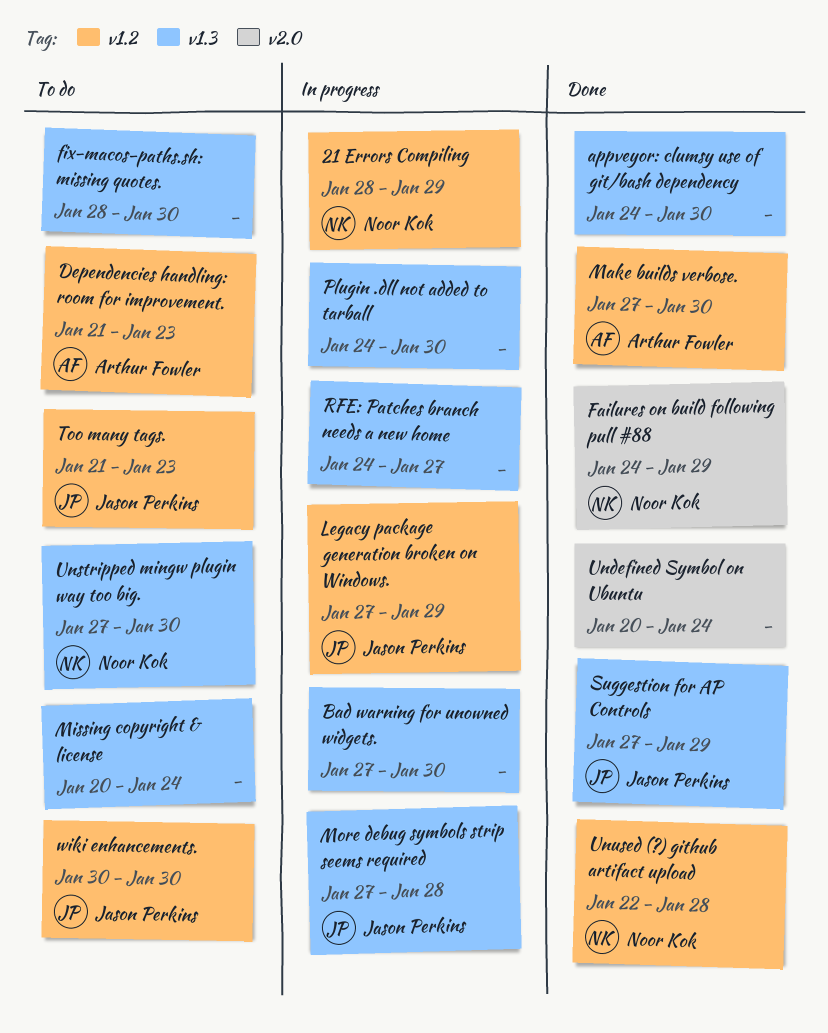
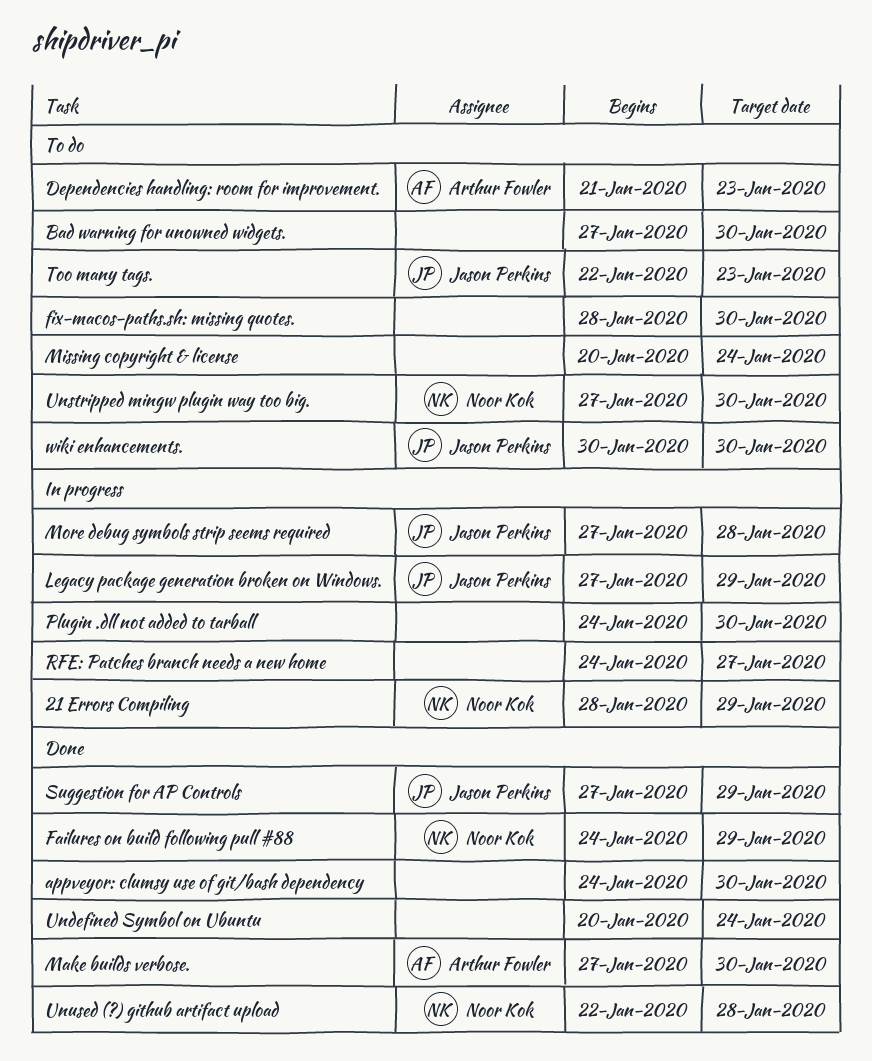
Bad warning for unowned widgets., status: In progress -> To do
Too many tags., start: Jan 21 -> Jan 22

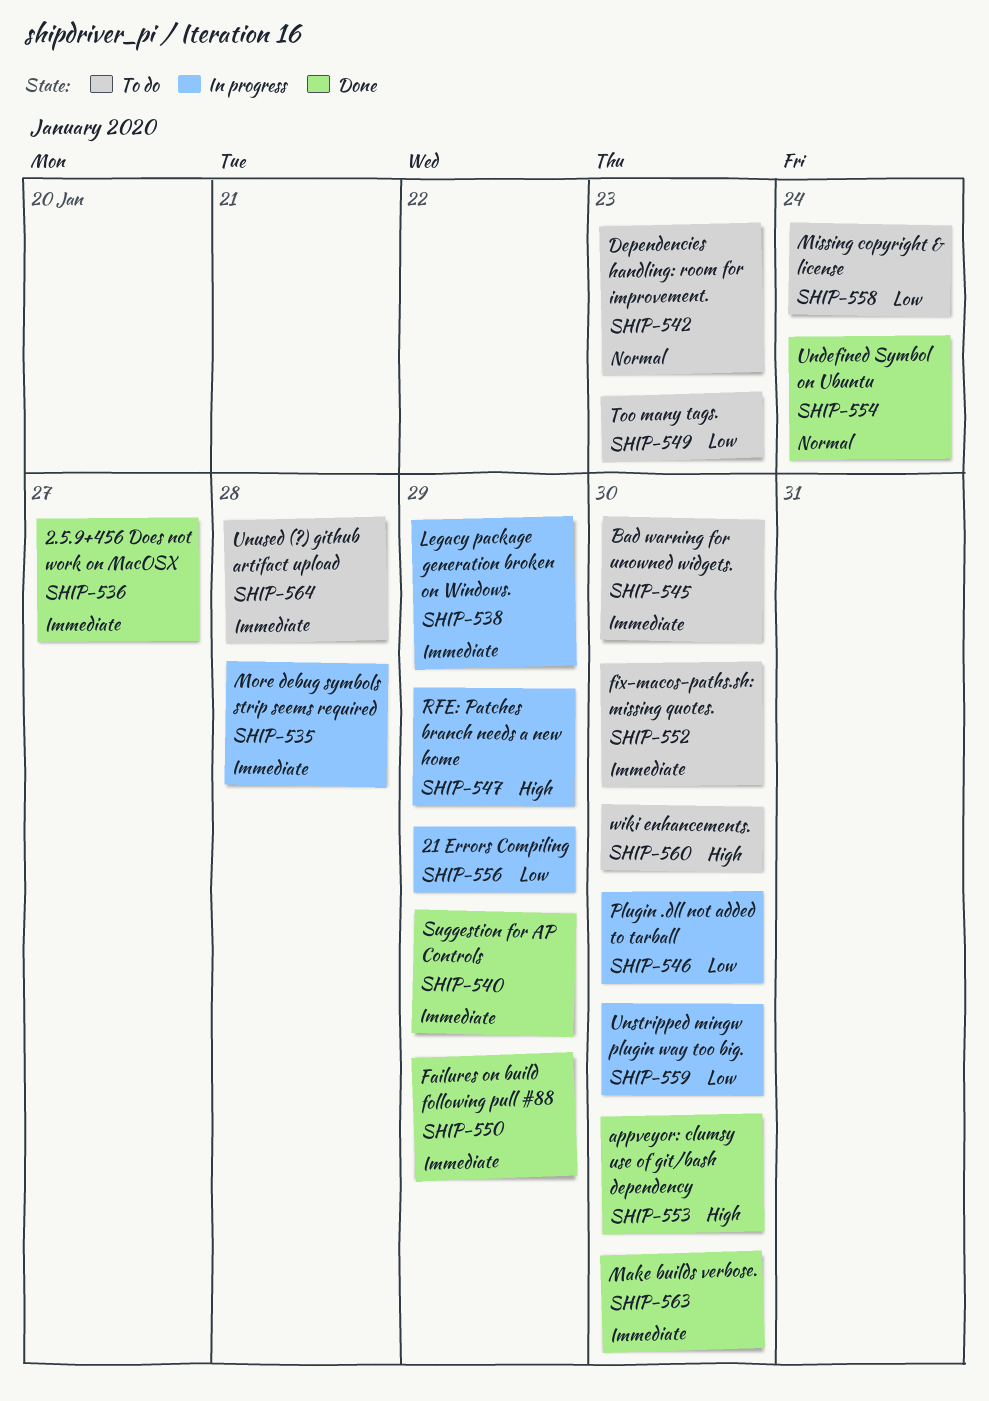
2.5.9+456 Does not work on MacOSX: none -> present
RFE: Patches branch needs a new home, due: Jan 27 -> Jan 29
Unstripped mingw plugin way too big., status: To do -> In progress
Unused (?) github artifact upload, status: Done -> To do

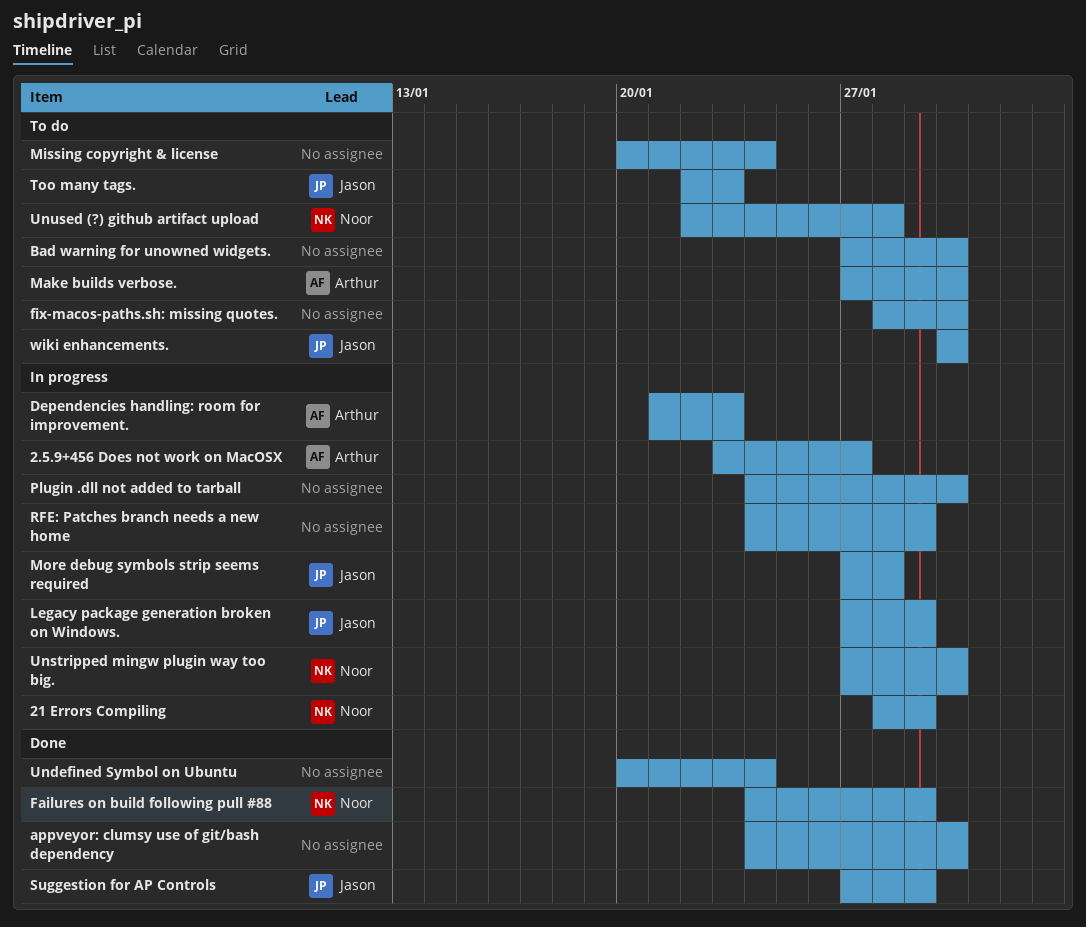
2.5.9+456 Does not work on MacOSX, status: Done -> In progress
Dependencies handling: room for improvement., status: To do -> In progress
Make builds verbose., status: Done -> To do

